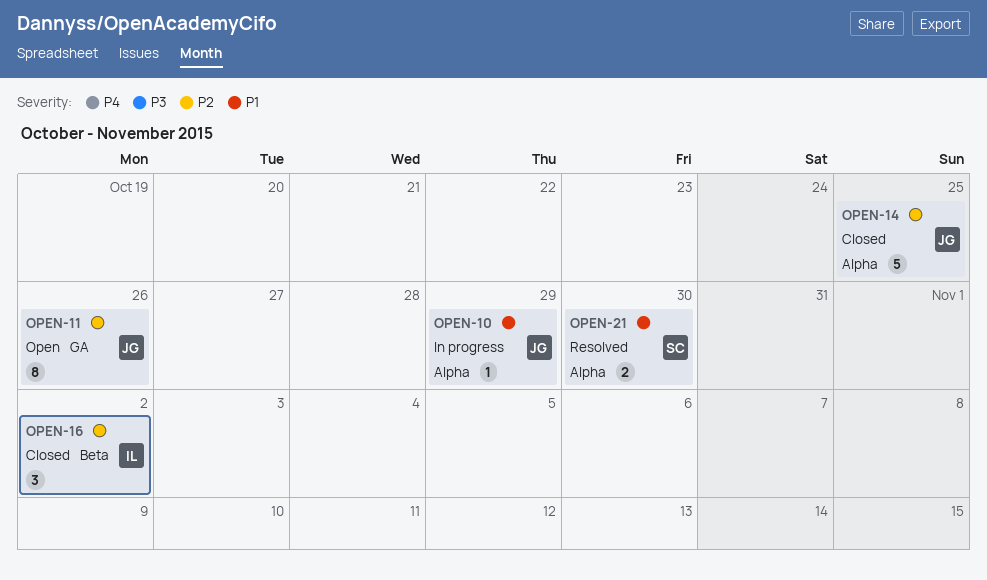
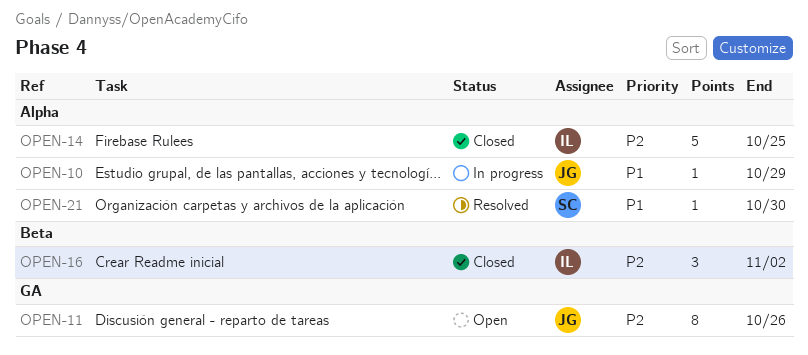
OPEN-14, owner: JG -> IL
OPEN-21, estimate: 2 -> 1

